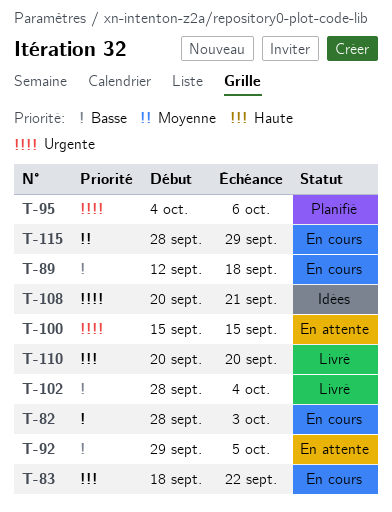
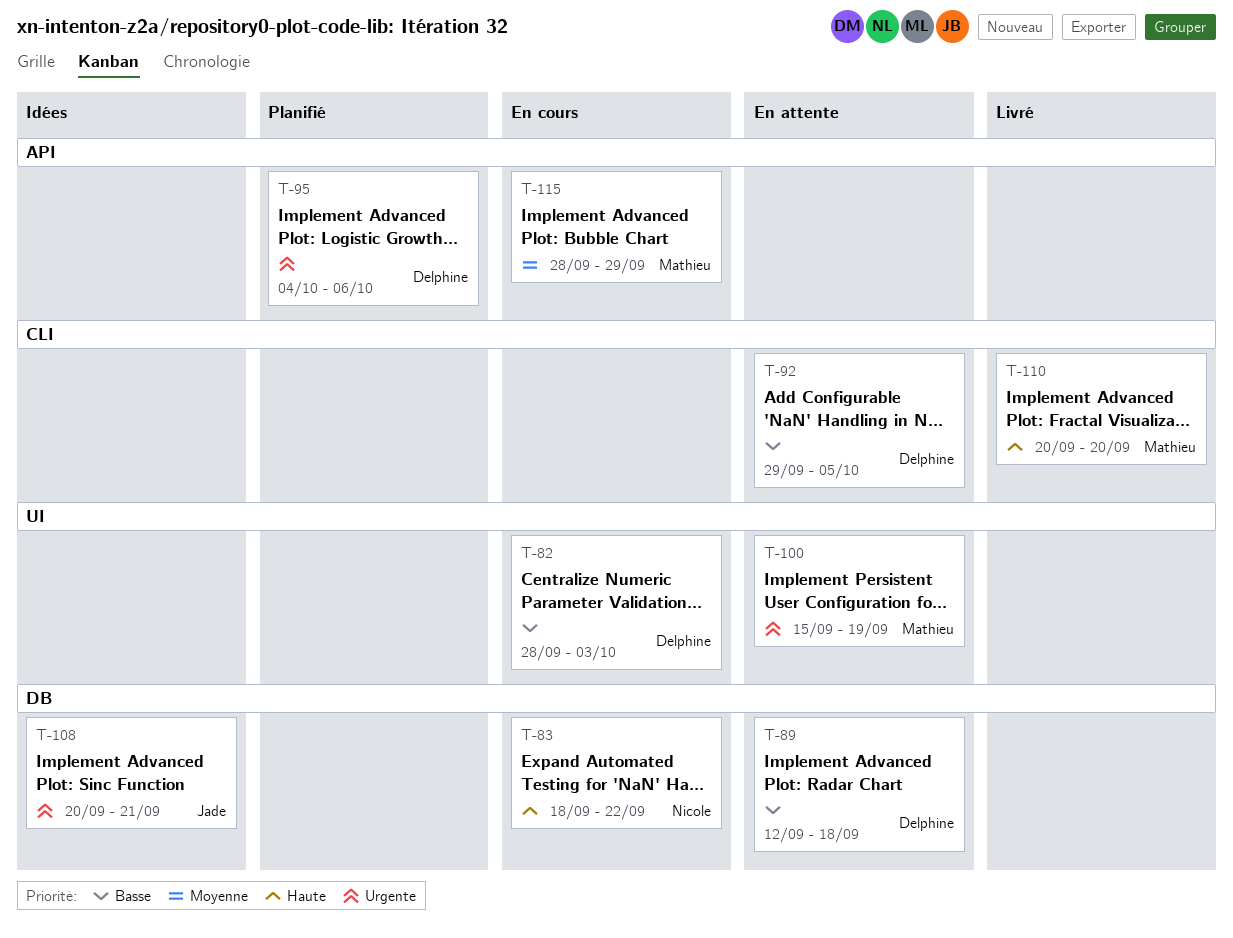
T-89, status: En cours -> En attente
T-100, due: Sep 15 -> Sep 19
T-102: present -> none

